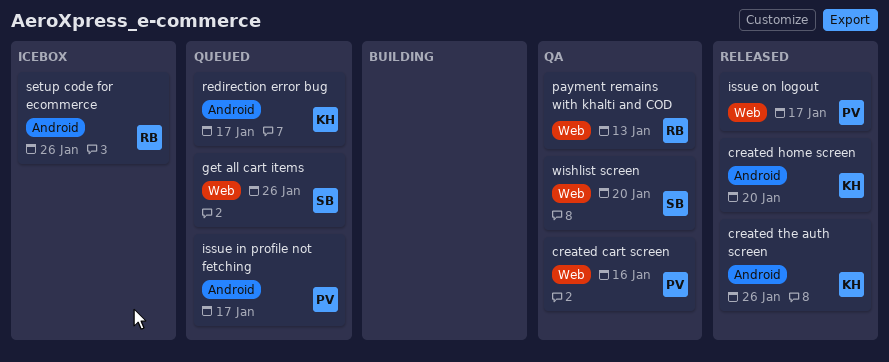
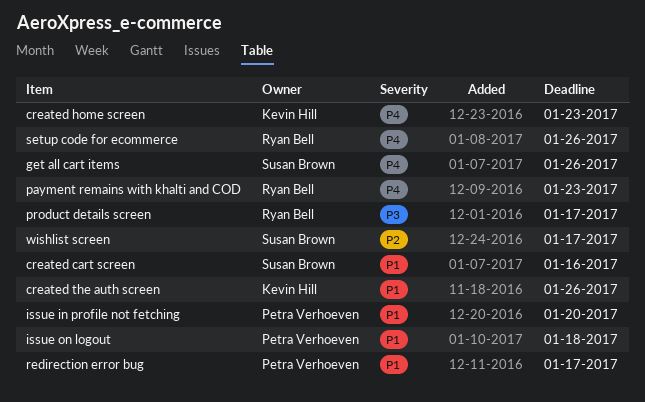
created cart screen, owner: Petra Verhoeven -> Susan Brown
created home screen, due: Jan 20 -> Jan 23
issue in profile not fetching, due: Jan 17 -> Jan 20
issue on logout, due: Jan 17 -> Jan 18
payment remains with khalti and COD, due: Jan 13 -> Jan 23
product details screen: none -> present
redirection error bug, owner: Kevin Hill -> Petra Verhoeven
wishlist screen, due: Jan 20 -> Jan 17

